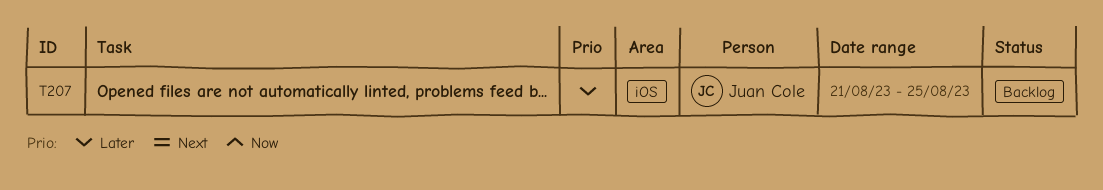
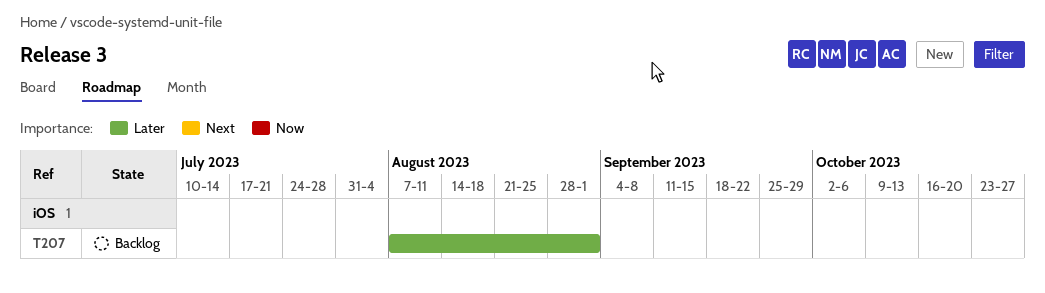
T207, start: Aug 21 -> Aug 7
T207, due: Aug 25 -> Sep 1

